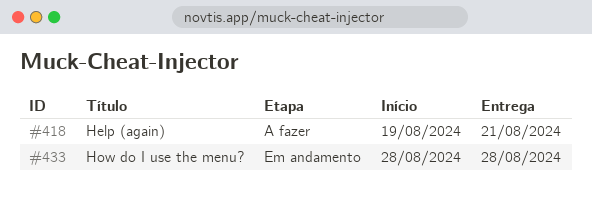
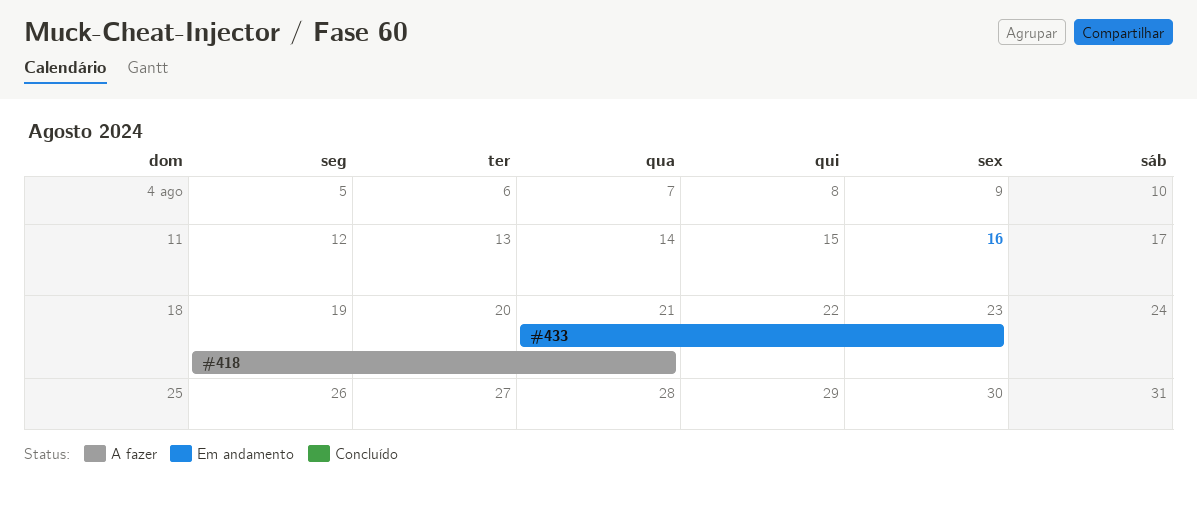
#433, start: Aug 28 -> Aug 21
#433, due: Aug 28 -> Aug 23

